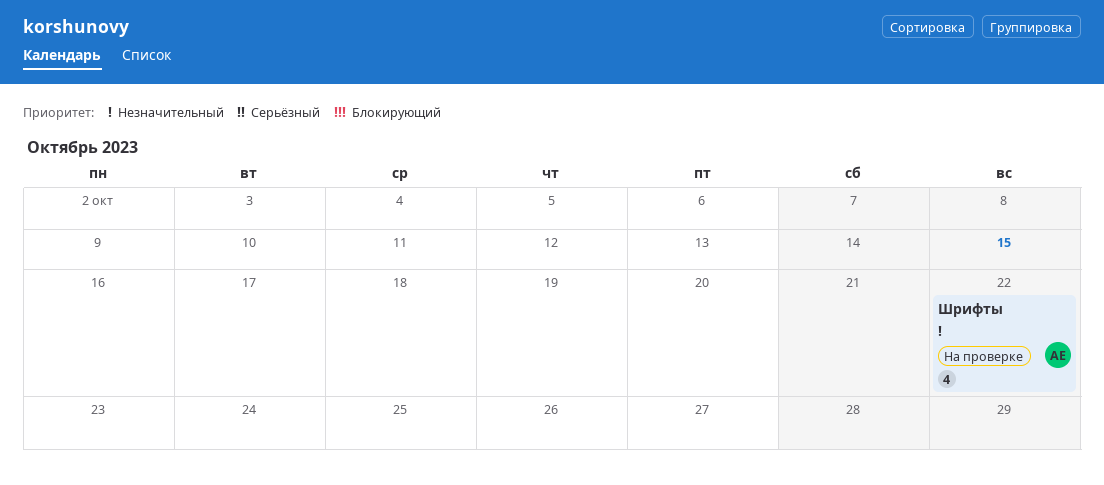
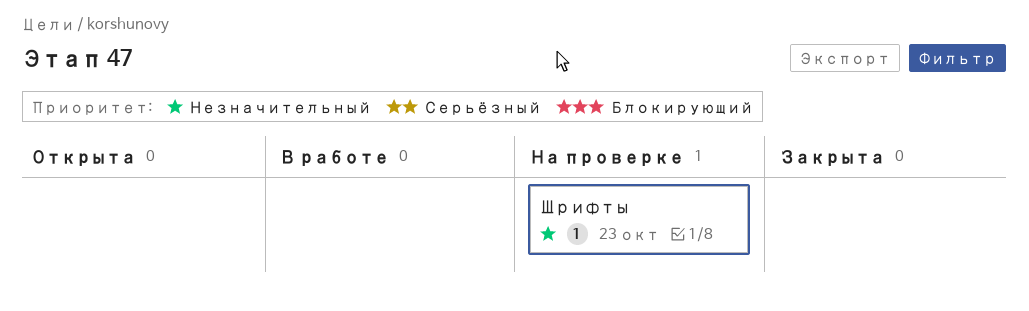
Шрифты, estimate: 4 -> 1
Шрифты, due: Oct 22 -> Oct 23

